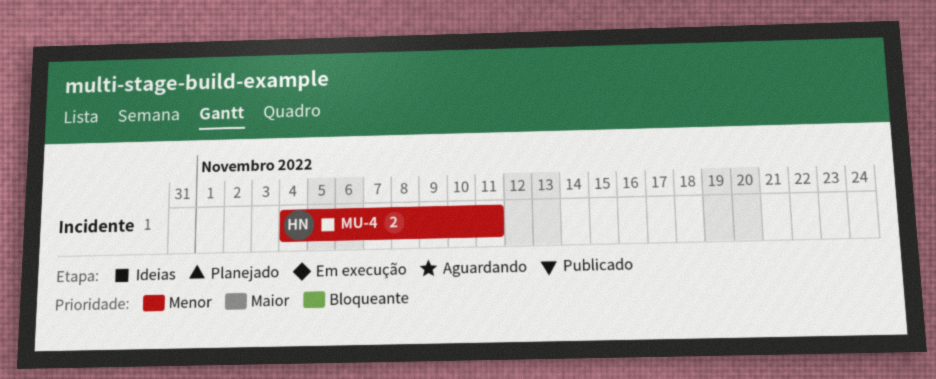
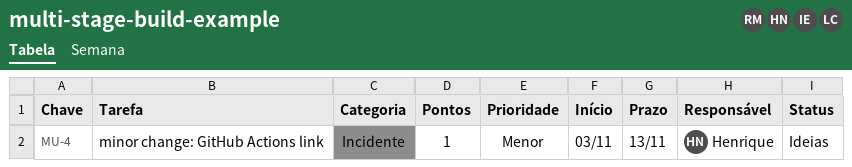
MU-4, estimate: 2 -> 1
MU-4, start: Nov 4 -> Nov 3
MU-4, due: Nov 11 -> Nov 13

